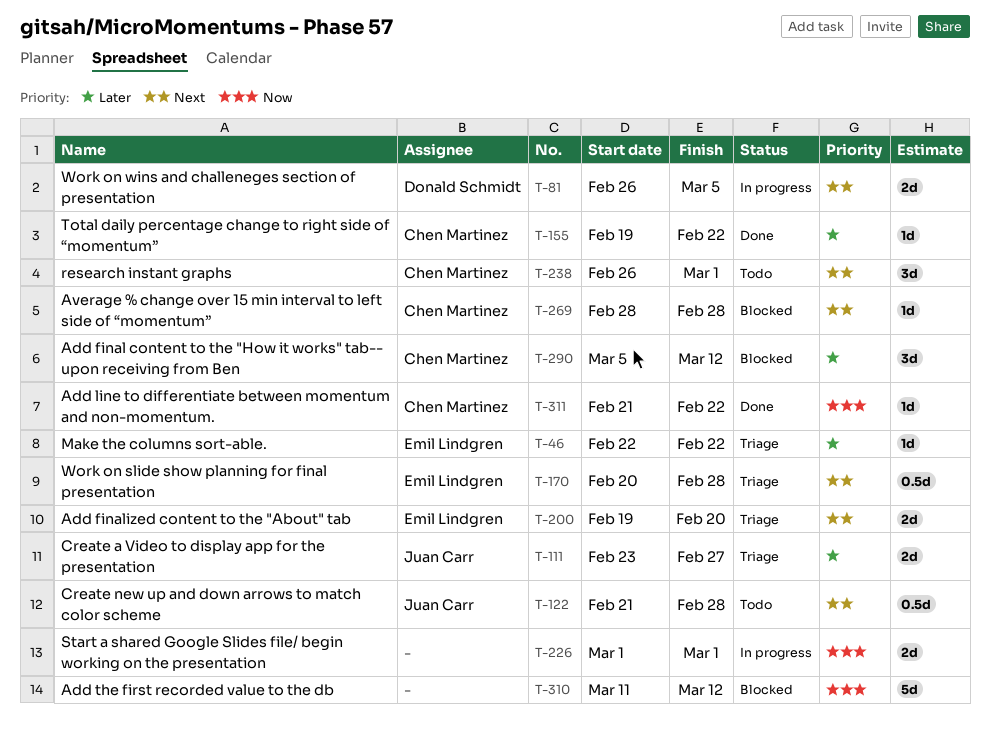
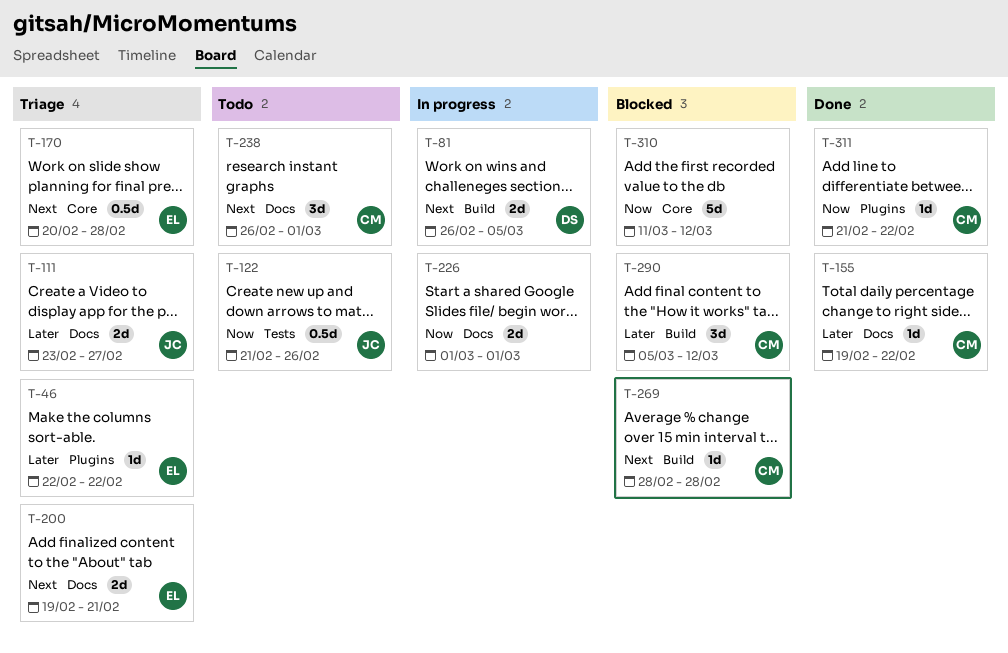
T-122, priority: Next -> Now
T-122, due: Feb 28 -> Feb 26
T-200, due: Feb 20 -> Feb 21

